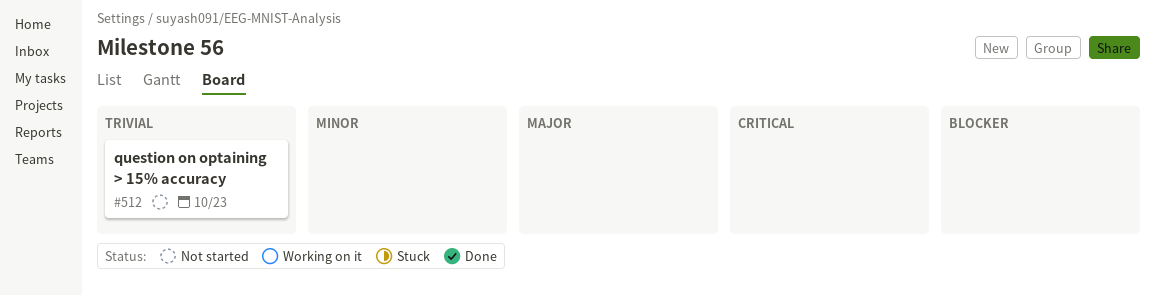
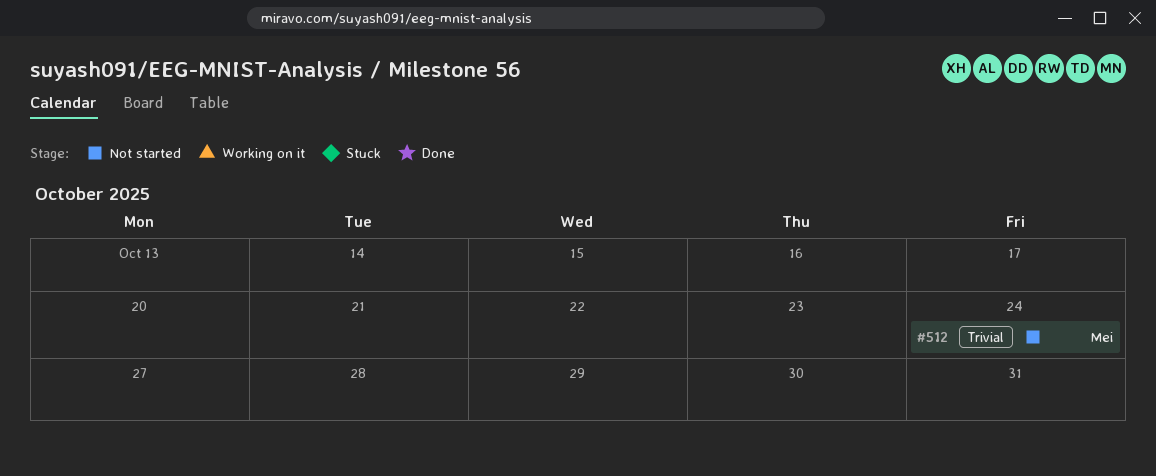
#512, due: Oct 23 -> Oct 24

